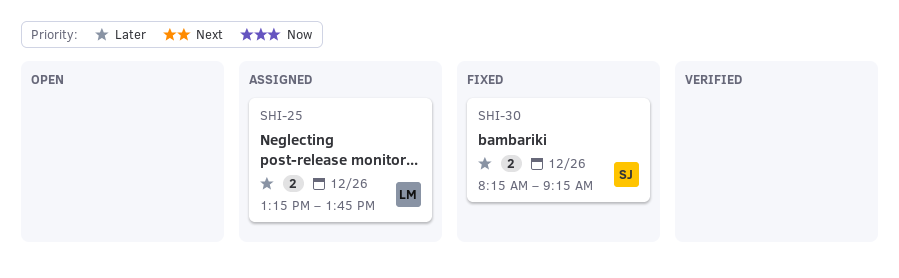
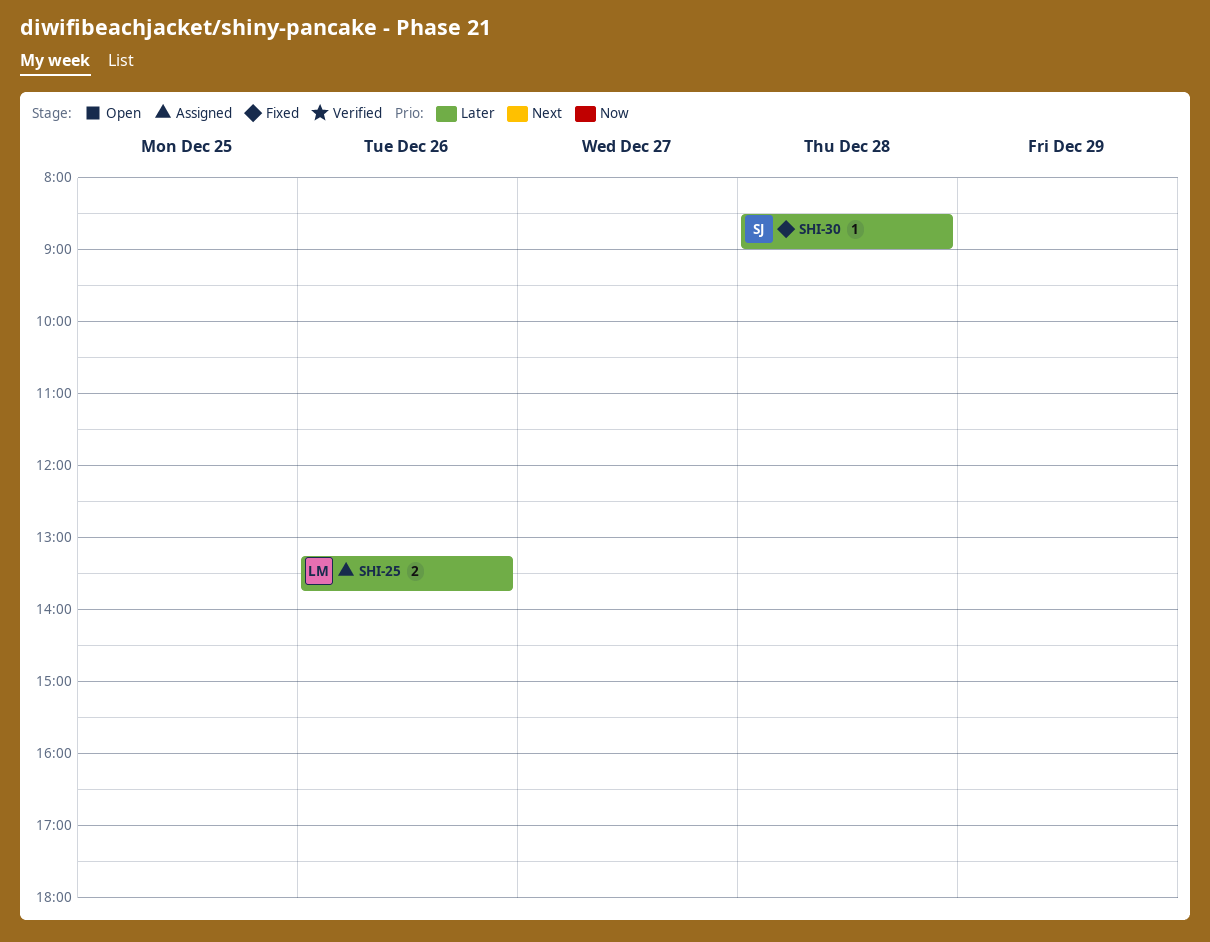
SHI-30, estimate: 2 -> 1
SHI-30, day: Dec 26 -> Dec 28
SHI-30, begins: 08:15 -> 08:30
SHI-30, ends: 09:15 -> 09:00

